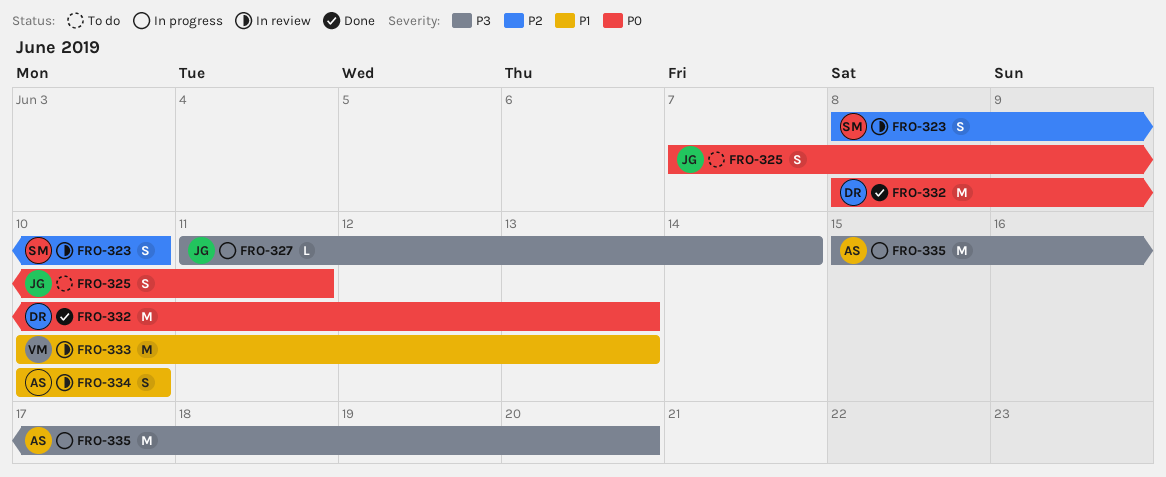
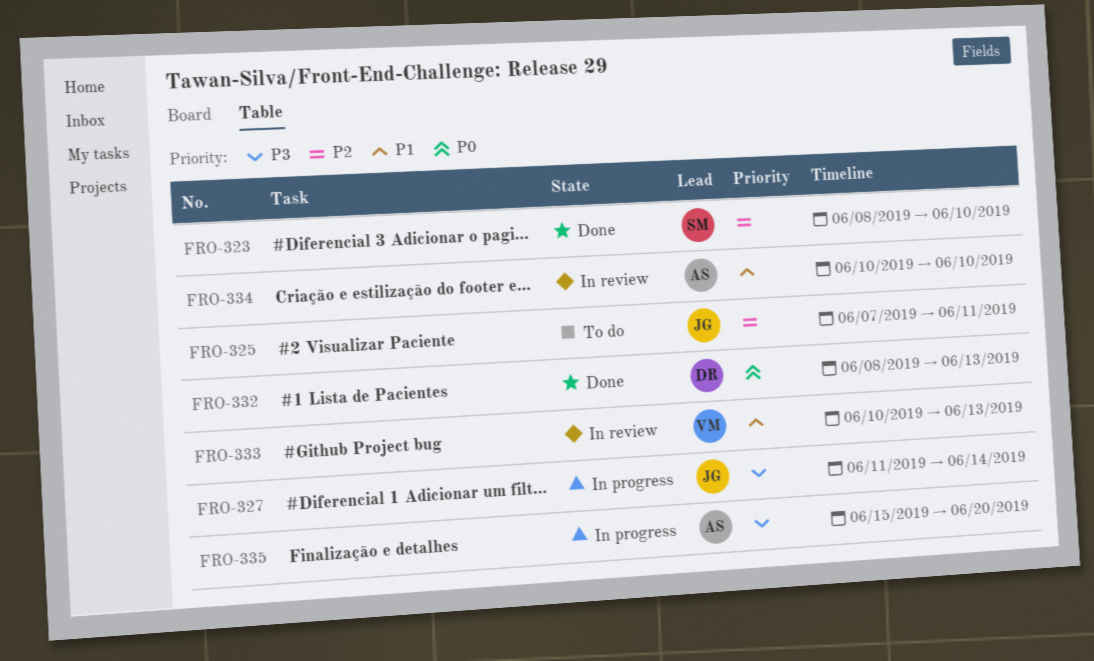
FRO-323, status: In review -> Done
FRO-325, priority: P0 -> P2

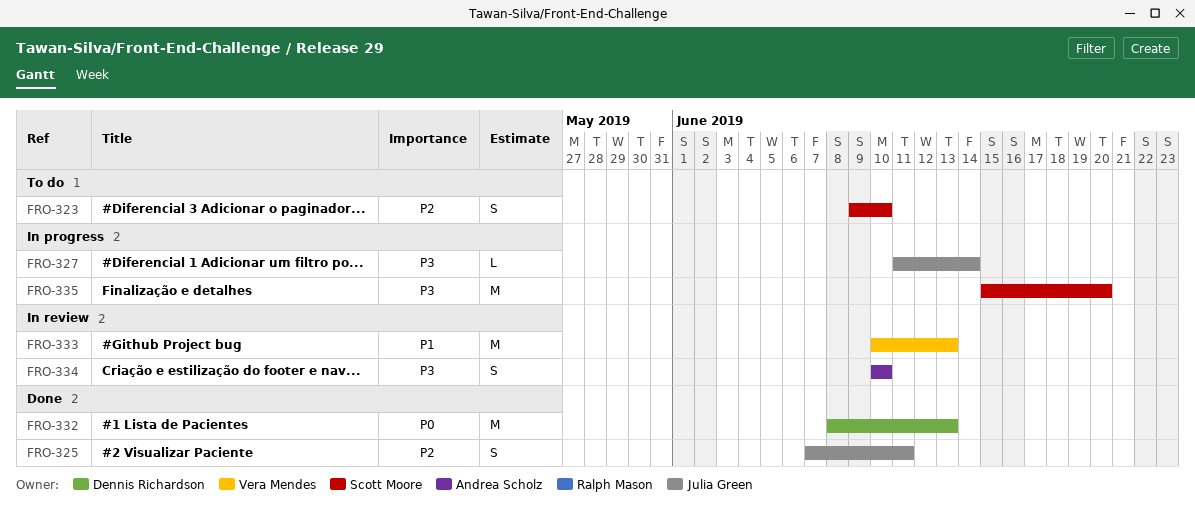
FRO-323, status: Done -> To do
FRO-323, start: Jun 8 -> Jun 9
FRO-325, status: To do -> Done
FRO-334, priority: P1 -> P3
FRO-335, owner: Andrea Scholz -> Scott Moore

